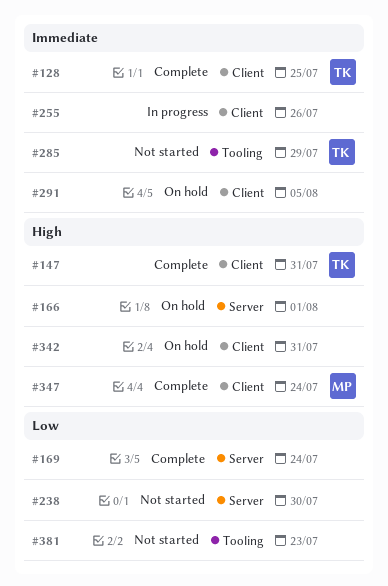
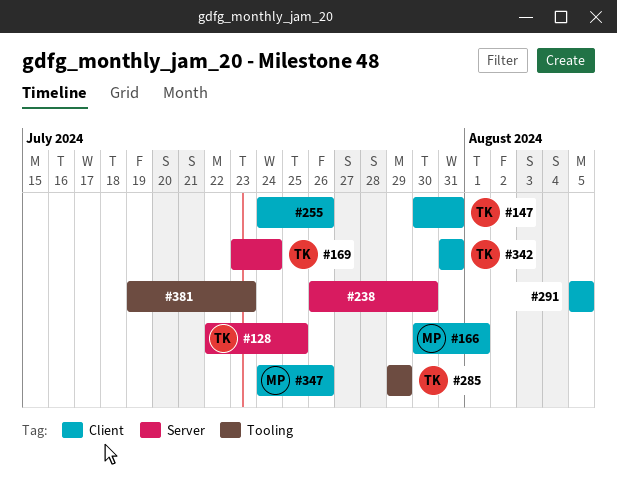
#128, label: Client -> Server
#166, owner: none -> MP
#166, label: Server -> Client
#169, owner: none -> TK
#342, owner: none -> TK
#347, due: Jul 24 -> Jul 26

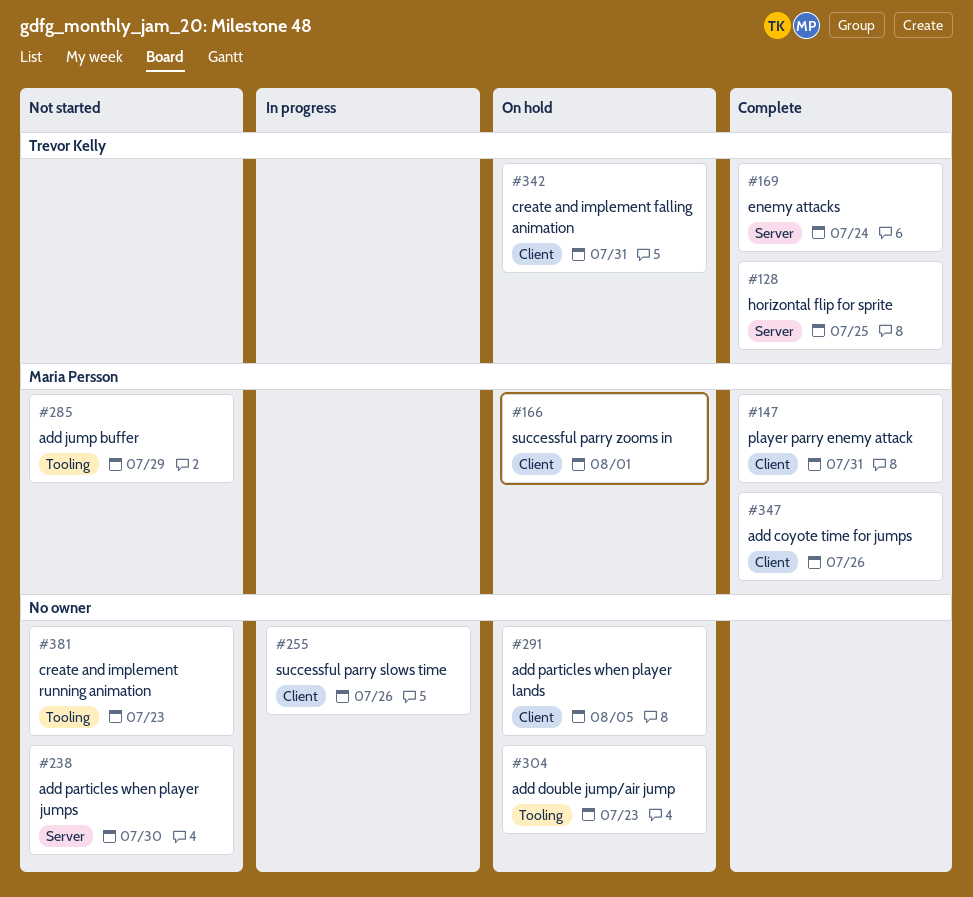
#147, owner: Trevor Kelly -> Maria Persson
#285, owner: Trevor Kelly -> Maria Persson
#304: none -> present

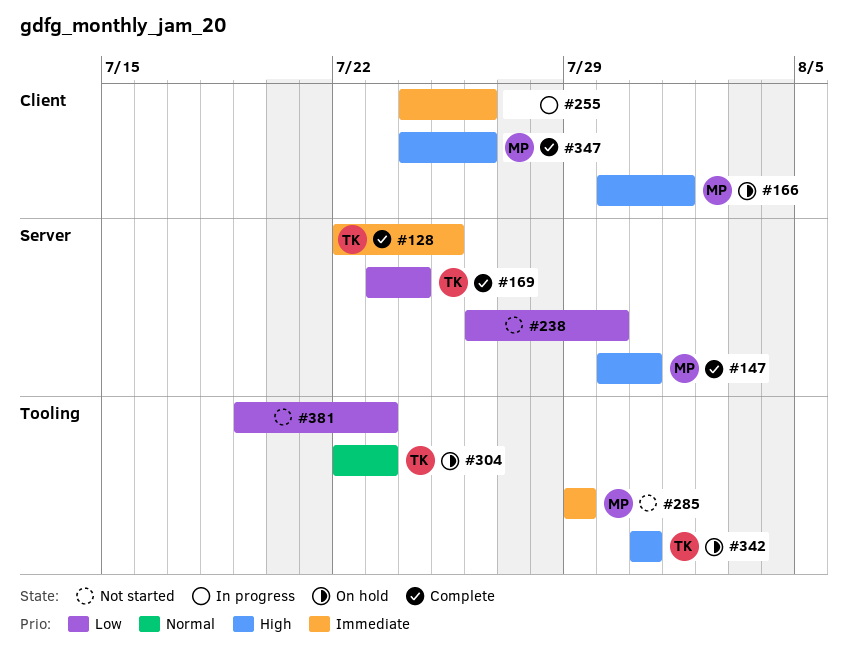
#147, label: Client -> Server
#291: present -> none
#304, owner: none -> Trevor Kelly
#342, label: Client -> Tooling

